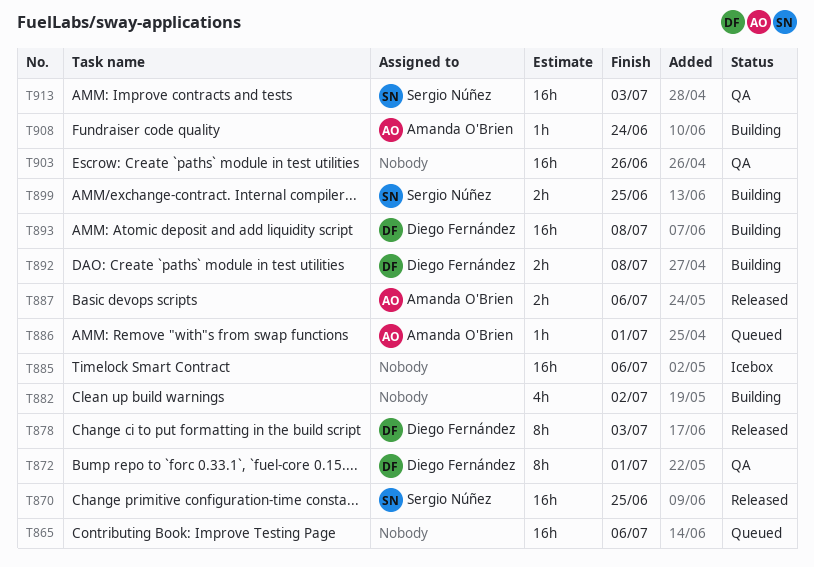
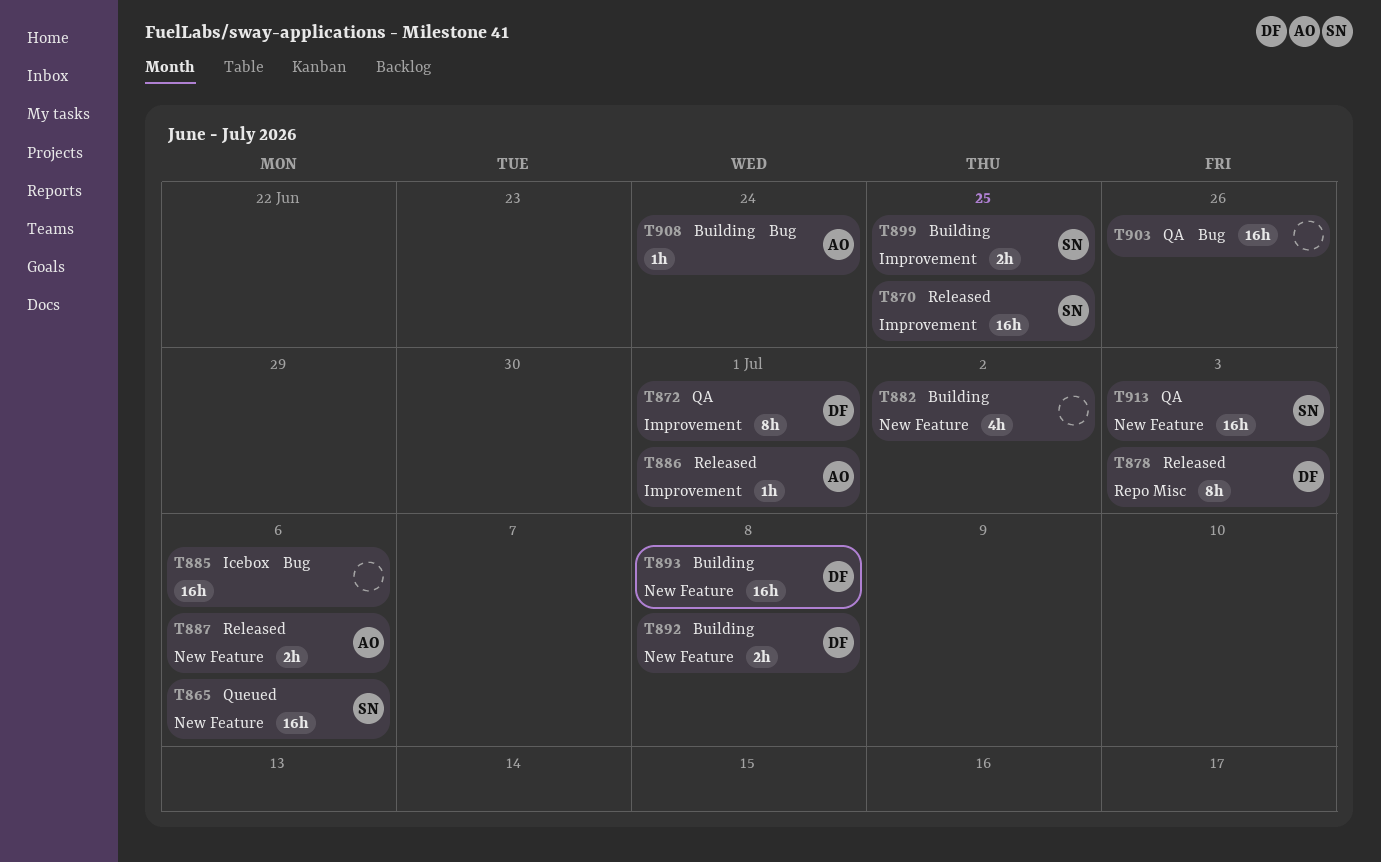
T865, owner: none -> Sergio Núñez
T886, status: Queued -> Released

